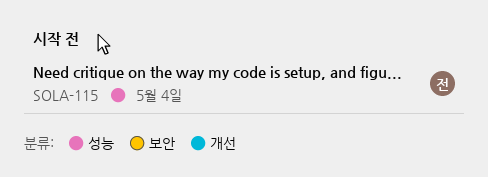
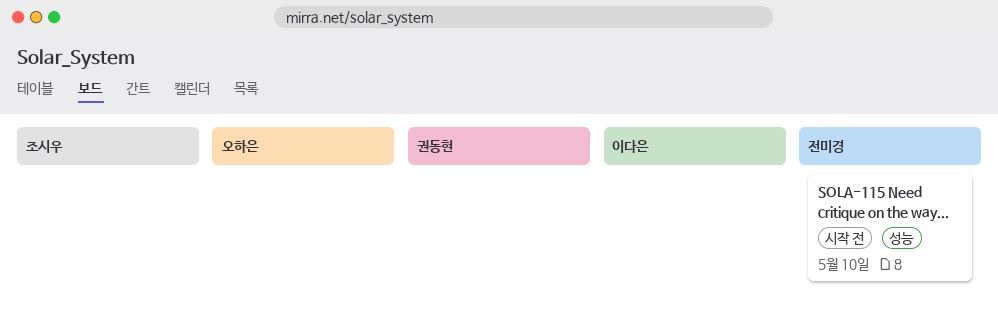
SOLA-115, due: May 4 -> May 10

